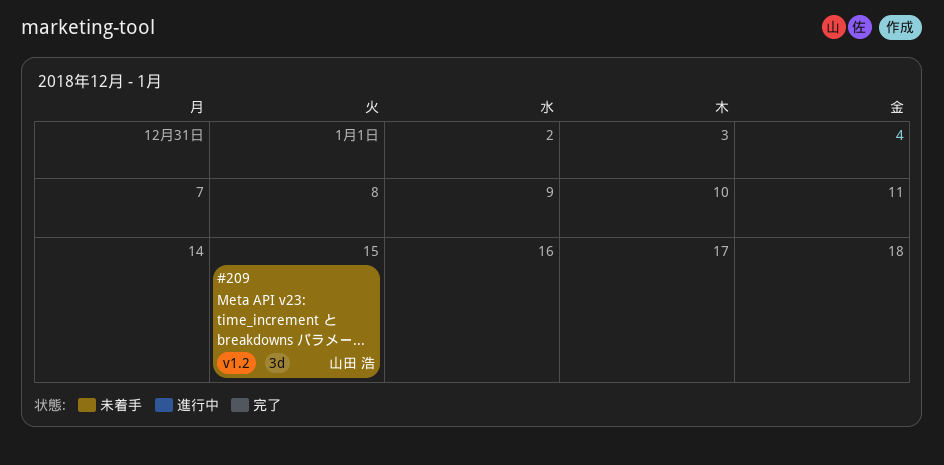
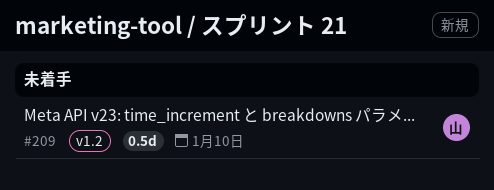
#209, estimate: 3d -> 0.5d
#209, due: Jan 15 -> Jan 10

